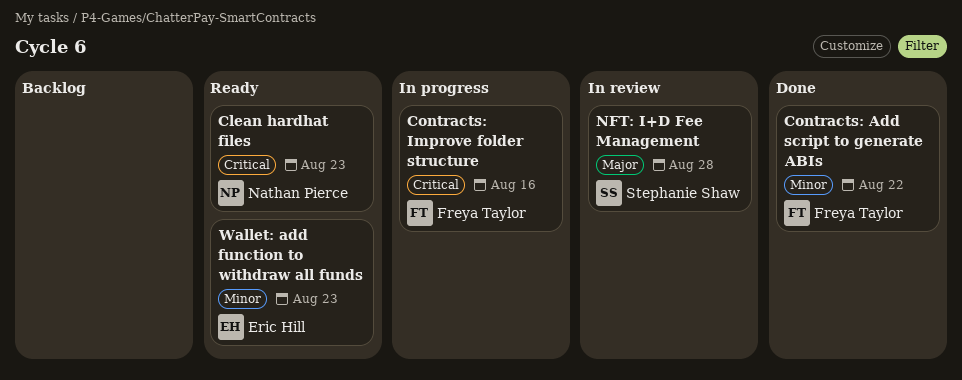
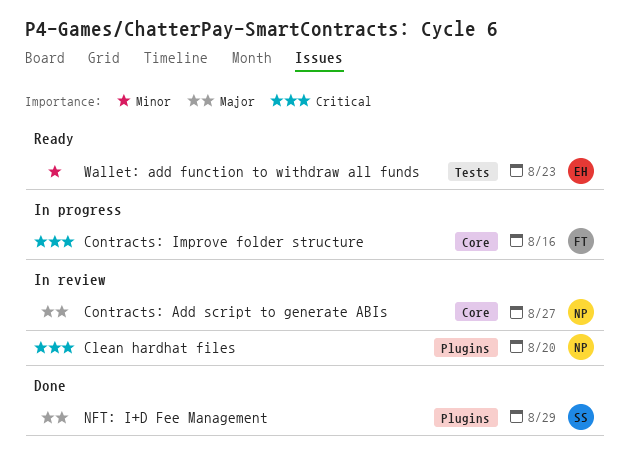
Clean hardhat files, status: Ready -> In review
Clean hardhat files, due: Aug 23 -> Aug 20
Contracts: Add script to generate ABIs, status: Done -> In review
Contracts: Add script to generate ABIs, owner: Freya Taylor -> Nathan Pierce
Contracts: Add script to generate ABIs, priority: Minor -> Major
Contracts: Add script to generate ABIs, due: Aug 22 -> Aug 27
NFT: I+D Fee Management, status: In review -> Done
NFT: I+D Fee Management, due: Aug 28 -> Aug 29

